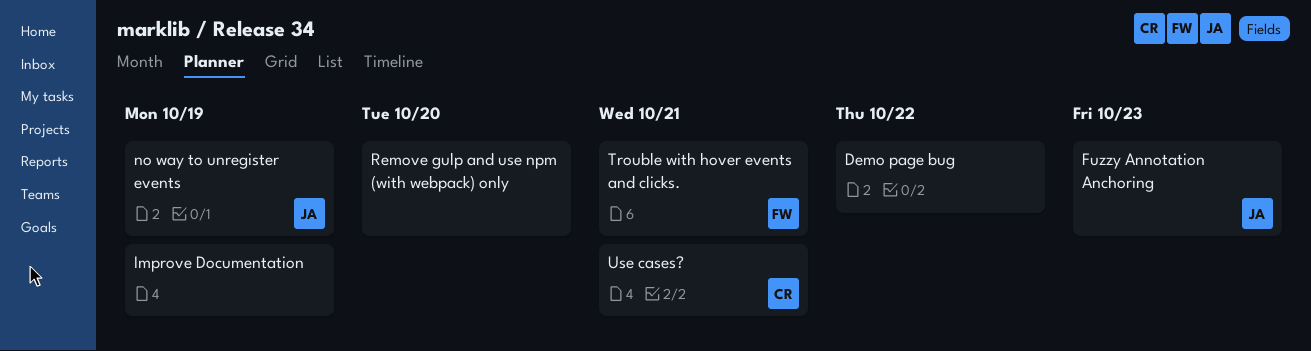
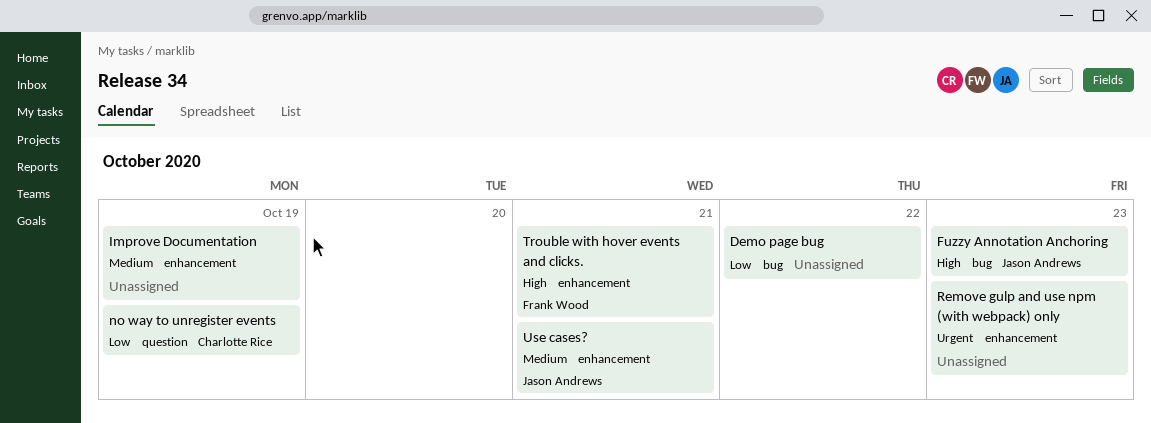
no way to unregister events, owner: Jason Andrews -> Charlotte Rice
Remove gulp and use npm (with webpack) only, due: Oct 20 -> Oct 23
Use cases?, owner: Charlotte Rice -> Jason Andrews

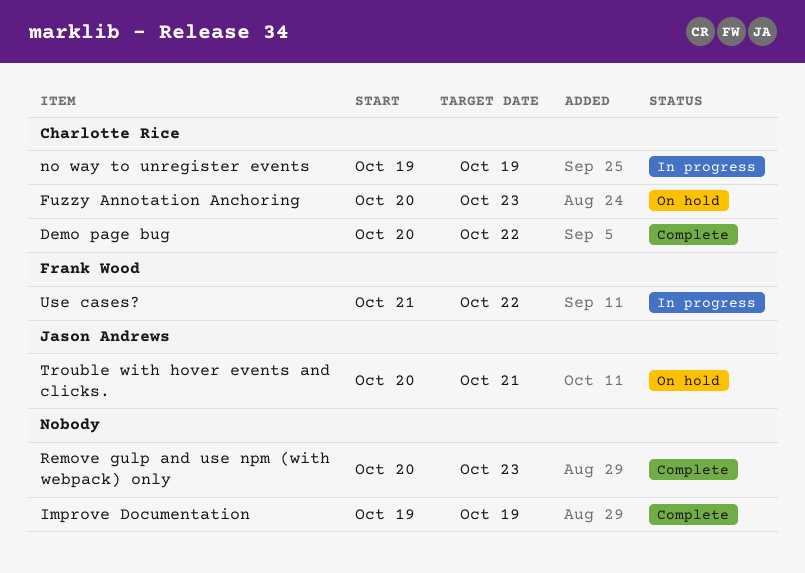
Demo page bug, owner: none -> Charlotte Rice
Fuzzy Annotation Anchoring, owner: Jason Andrews -> Charlotte Rice
Trouble with hover events and clicks., owner: Frank Wood -> Jason Andrews
Use cases?, owner: Jason Andrews -> Frank Wood
Use cases?, due: Oct 21 -> Oct 22

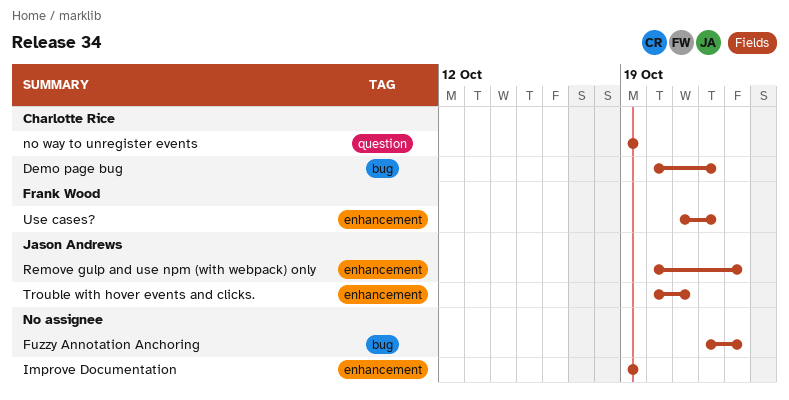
Fuzzy Annotation Anchoring, owner: Charlotte Rice -> none
Fuzzy Annotation Anchoring, start: Oct 20 -> Oct 22
Remove gulp and use npm (with webpack) only, owner: none -> Jason Andrews

